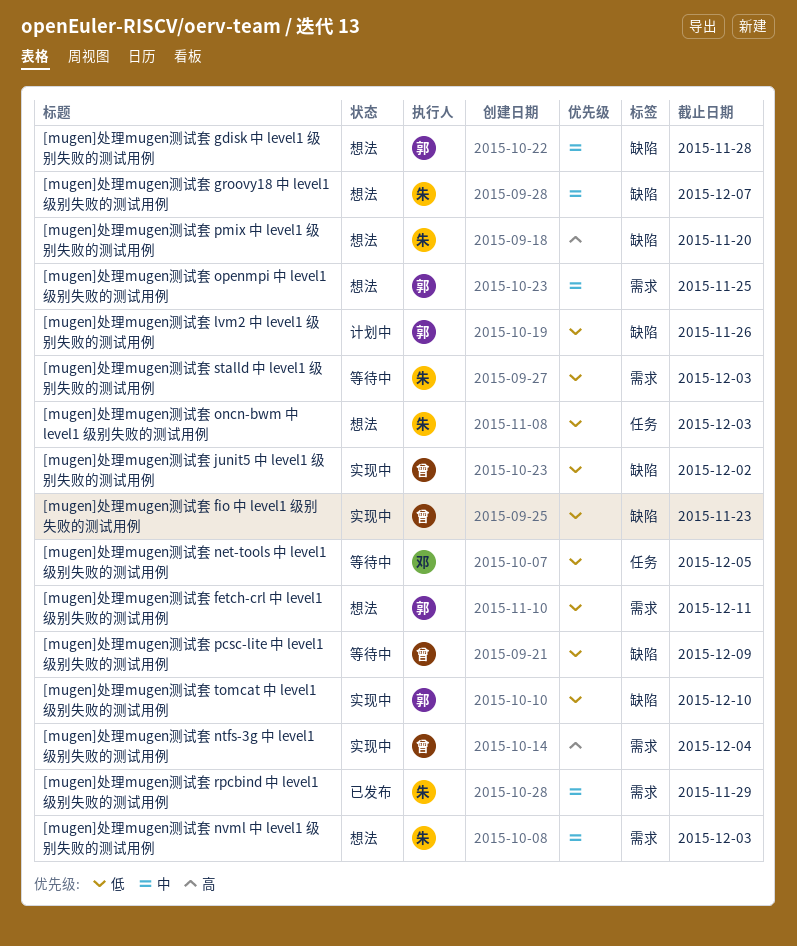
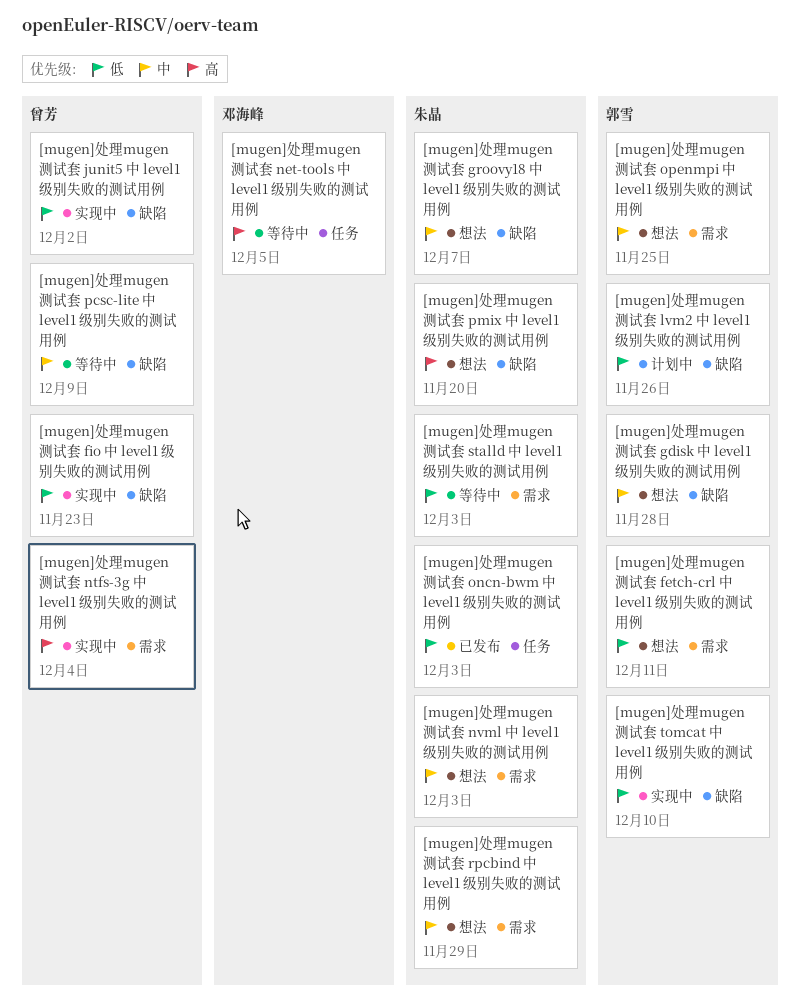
[mugen]处理mugen测试套 net-tools 中 level1 级别失败的测试用例, priority: 低 -> 高
[mugen]处理mugen测试套 oncn-bwm 中 level1 级别失败的测试用例, status: 想法 -> 已发布
[mugen]处理mugen测试套 pcsc-lite 中 level1 级别失败的测试用例, priority: 低 -> 中
[mugen]处理mugen测试套 rpcbind 中 level1 级别失败的测试用例, status: 已发布 -> 想法

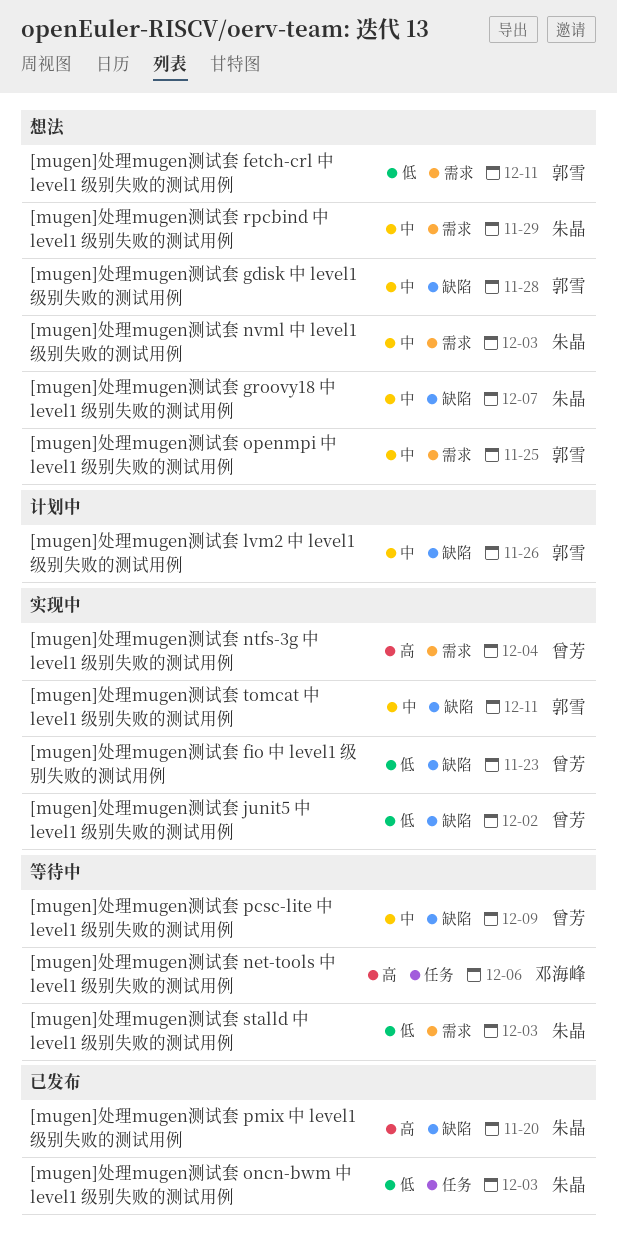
[mugen]处理mugen测试套 lvm2 中 level1 级别失败的测试用例, priority: 低 -> 中
[mugen]处理mugen测试套 net-tools 中 level1 级别失败的测试用例, due: Dec 5 -> Dec 6
[mugen]处理mugen测试套 pmix 中 level1 级别失败的测试用例, status: 想法 -> 已发布
[mugen]处理mugen测试套 tomcat 中 level1 级别失败的测试用例, priority: 低 -> 中
[mugen]处理mugen测试套 tomcat 中 level1 级别失败的测试用例, due: Dec 10 -> Dec 11

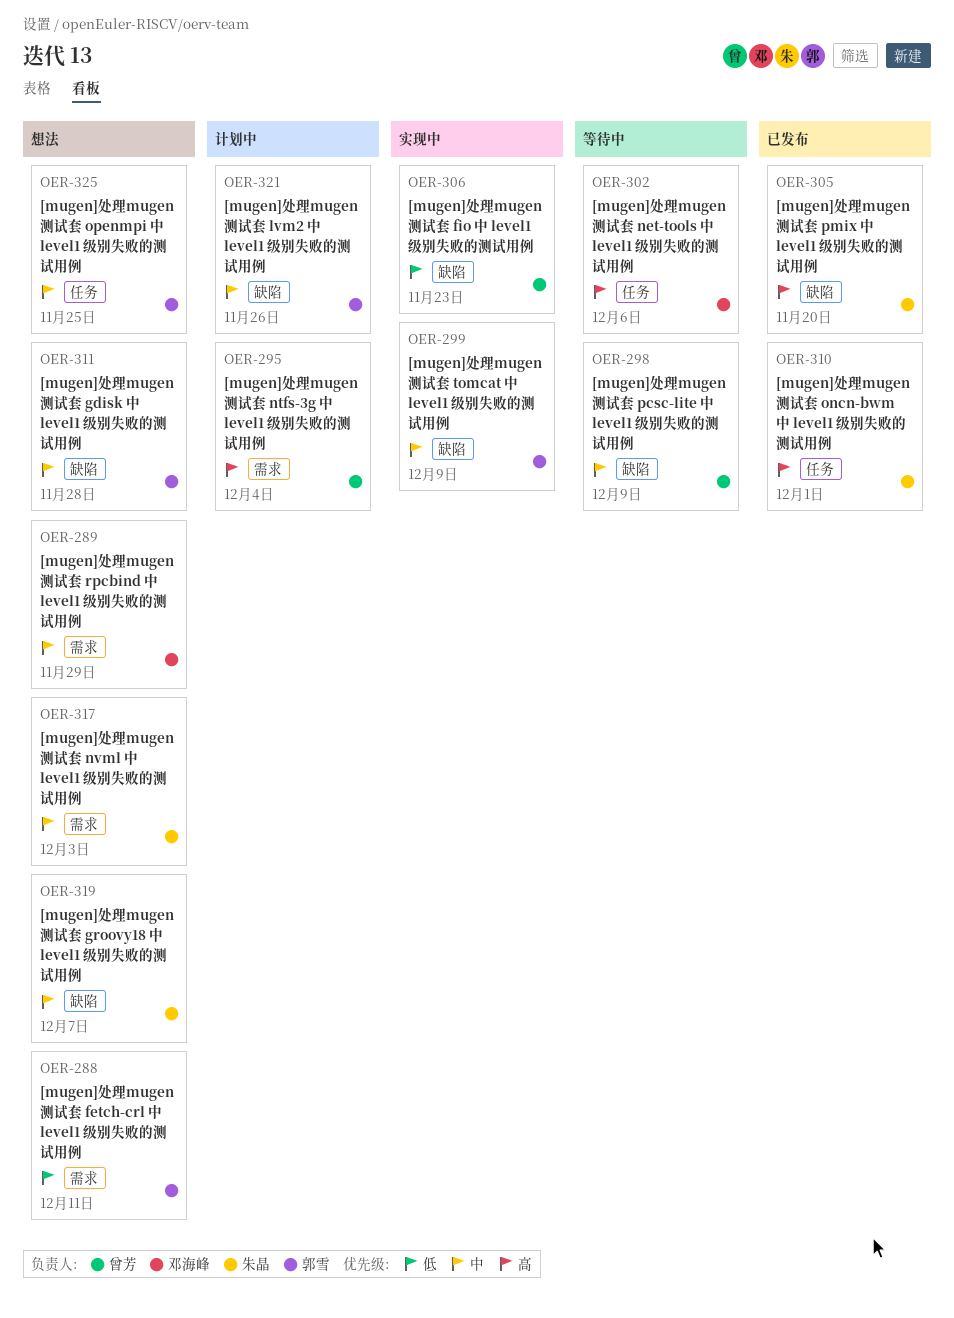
[mugen]处理mugen测试套 junit5 中 level1 级别失败的测试用例: present -> none
[mugen]处理mugen测试套 ntfs-3g 中 level1 级别失败的测试用例, status: 实现中 -> 计划中
[mugen]处理mugen测试套 oncn-bwm 中 level1 级别失败的测试用例, priority: 低 -> 高
[mugen]处理mugen测试套 oncn-bwm 中 level1 级别失败的测试用例, due: Dec 3 -> Dec 1
[mugen]处理mugen测试套 openmpi 中 level1 级别失败的测试用例, label: 需求 -> 任务
[mugen]处理mugen测试套 rpcbind 中 level1 级别失败的测试用例, owner: 朱晶 -> 邓海峰
[mugen]处理mugen测试套 stalld 中 level1 级别失败的测试用例: present -> none
[mugen]处理mugen测试套 tomcat 中 level1 级别失败的测试用例, due: Dec 11 -> Dec 9

